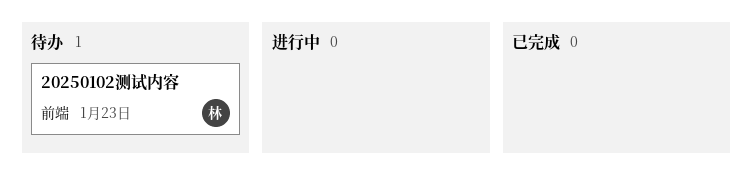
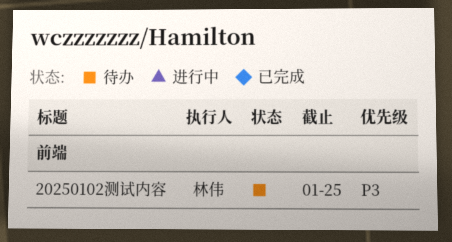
20250102测试内容, due: Jan 23 -> Jan 25

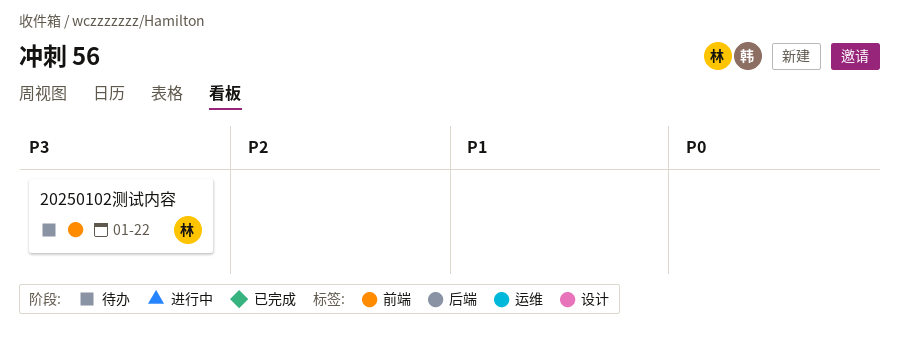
20250102测试内容, due: Jan 25 -> Jan 22

